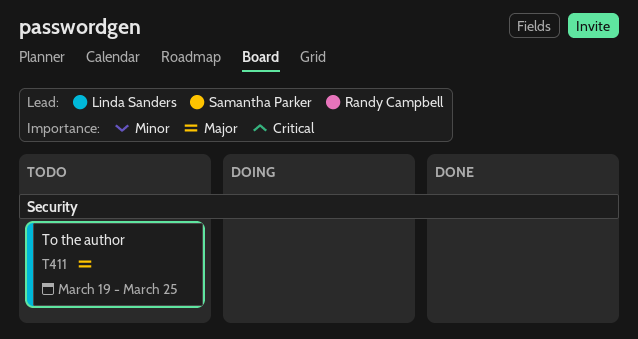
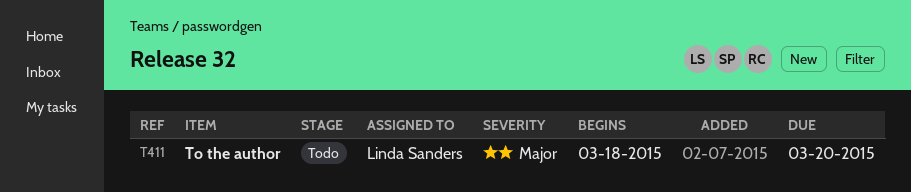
T411, start: Mar 19 -> Mar 18
T411, due: Mar 25 -> Mar 20

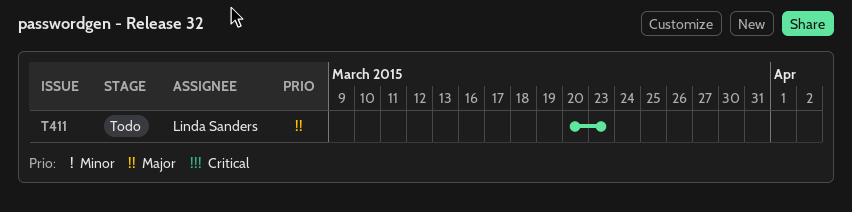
T411, start: Mar 18 -> Mar 20
T411, due: Mar 20 -> Mar 23

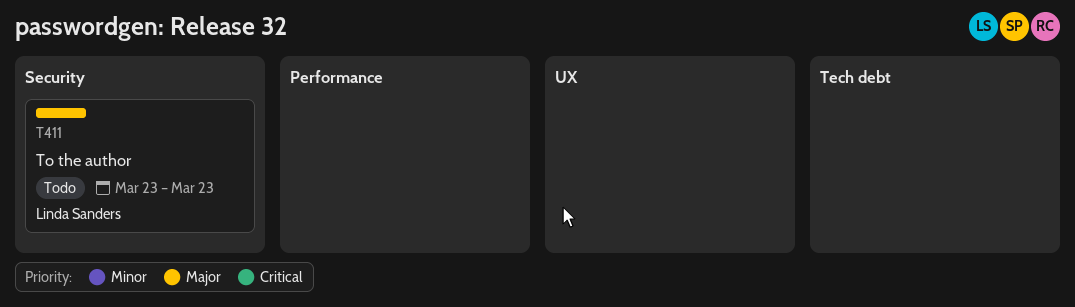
T411, start: Mar 20 -> Mar 23

